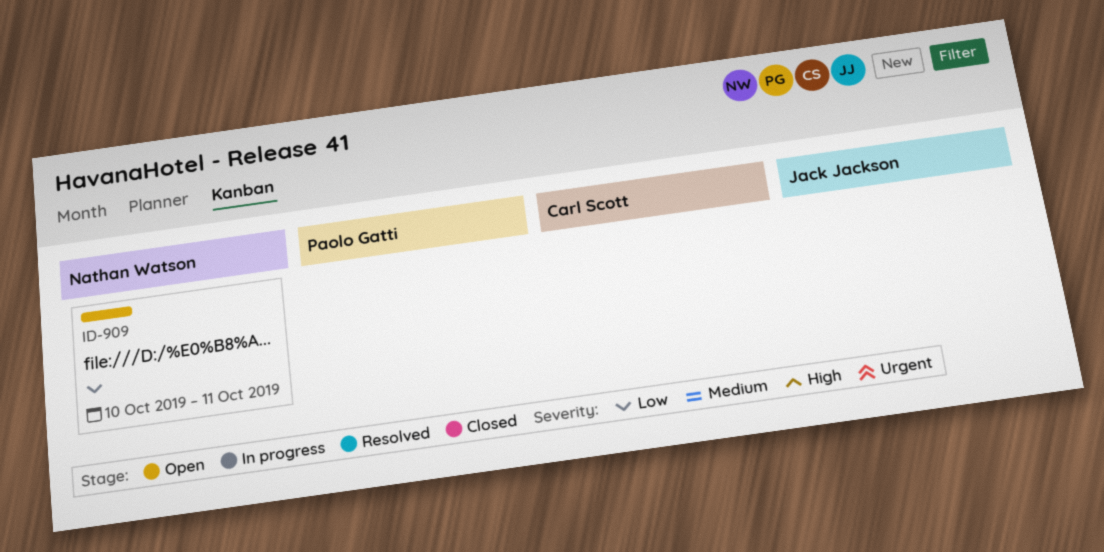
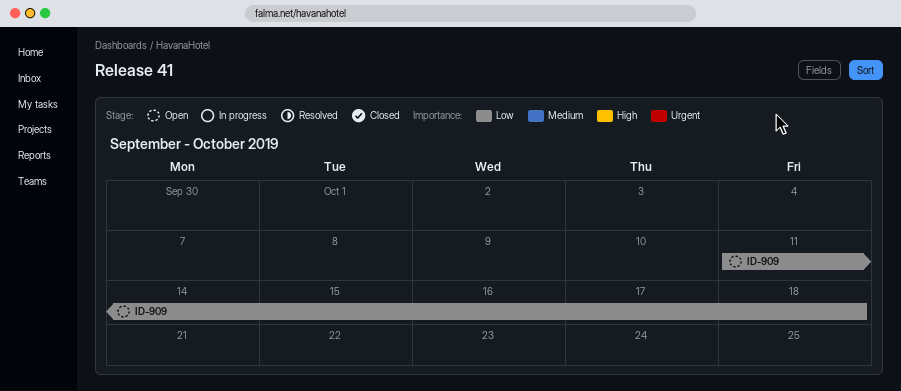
ID-909, start: Oct 10 -> Oct 11
ID-909, due: Oct 11 -> Oct 18

